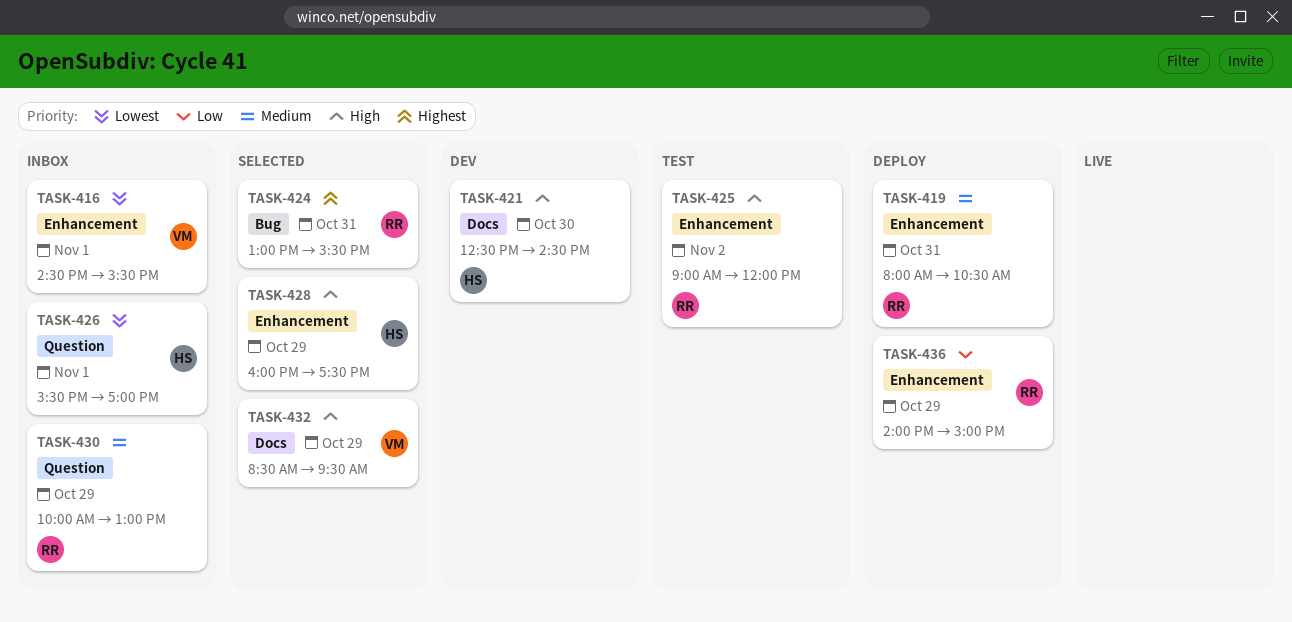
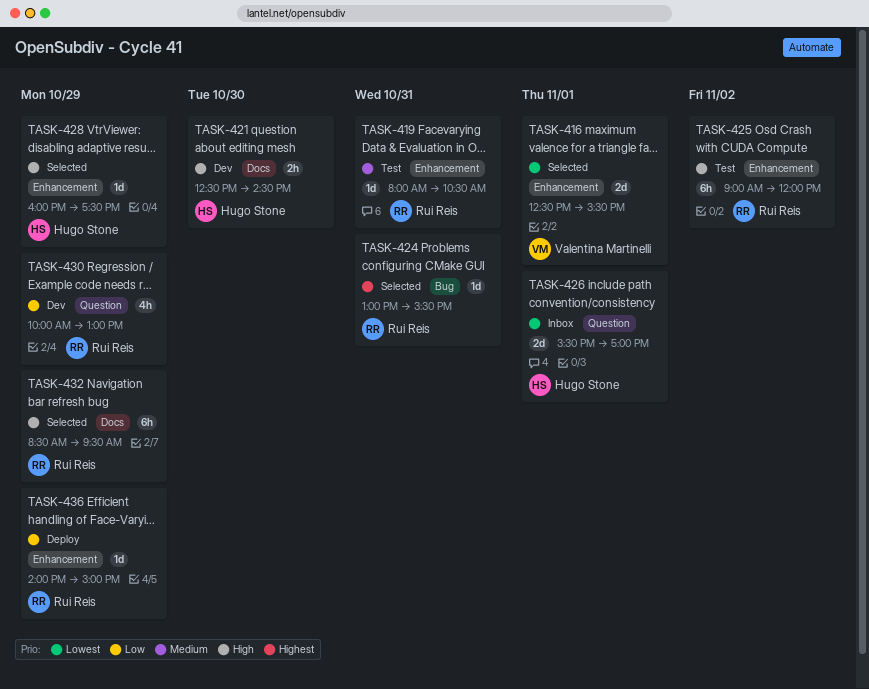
TASK-416, status: Inbox -> Selected
TASK-416, begins: 14:30 -> 12:30
TASK-419, status: Deploy -> Test
TASK-430, status: Inbox -> Dev
TASK-430, priority: Medium -> Low
TASK-432, owner: Valentina Martinelli -> Rui Reis

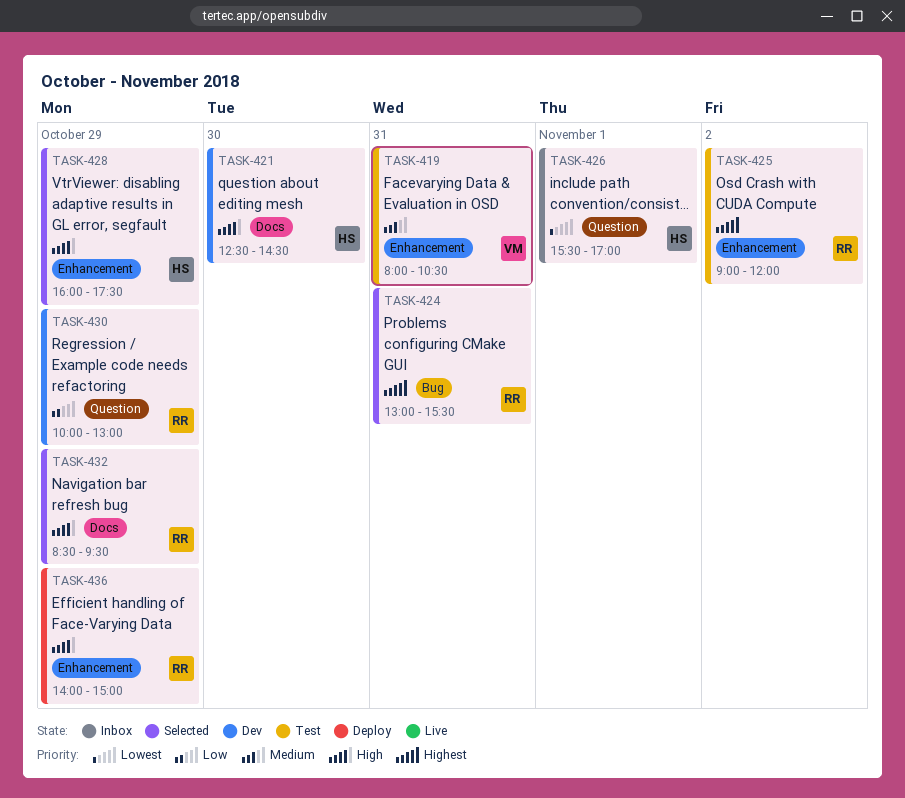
TASK-416: present -> none
TASK-419, owner: Rui Reis -> Valentina Martinelli
TASK-425, priority: High -> Highest
TASK-436, priority: Low -> High

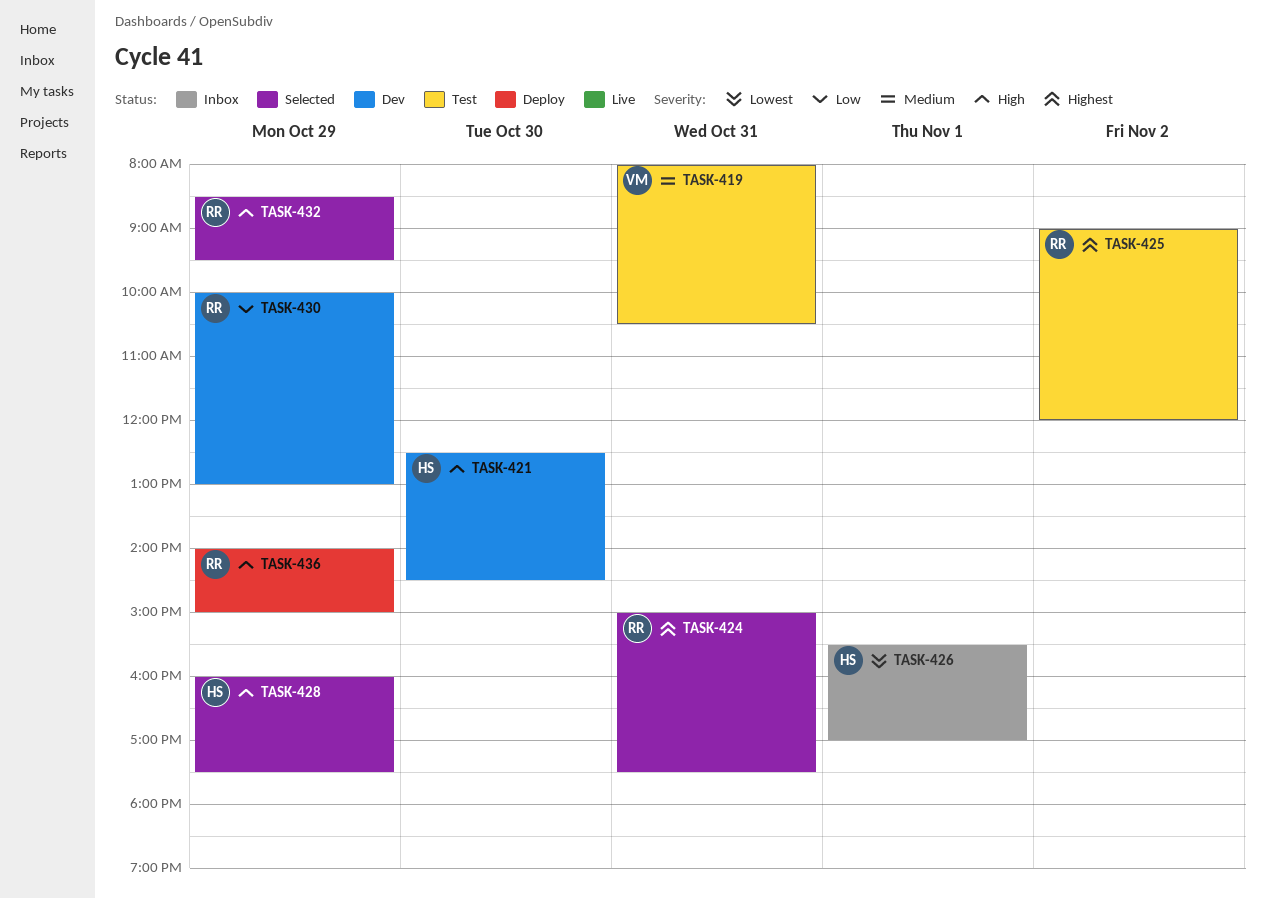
TASK-424, begins: 13:00 -> 15:00
TASK-424, ends: 15:30 -> 17:30

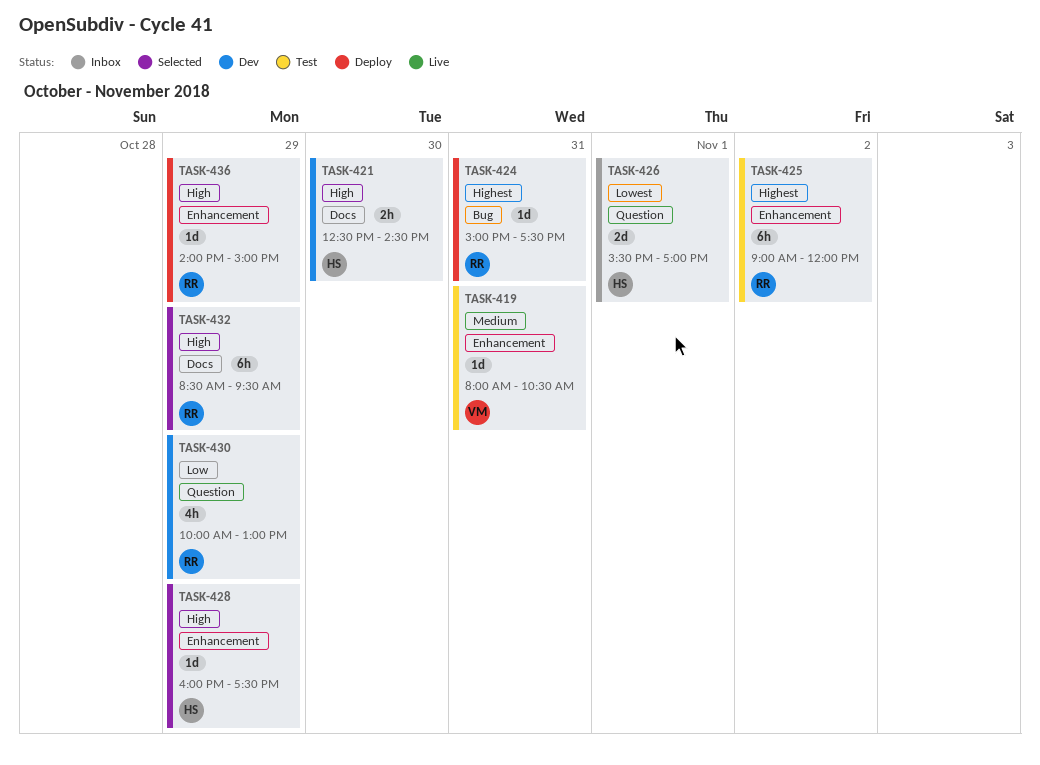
TASK-424, status: Selected -> Deploy

